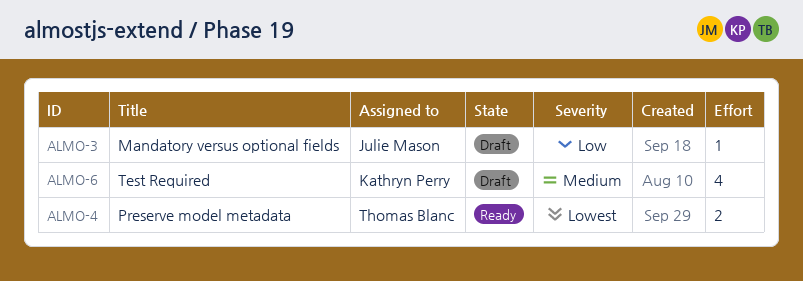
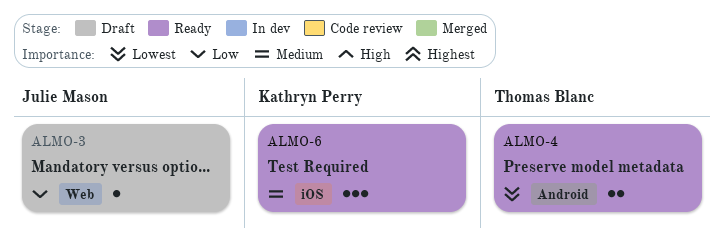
ALMO-6, status: Draft -> Ready
ALMO-6, estimate: 4 -> 3

